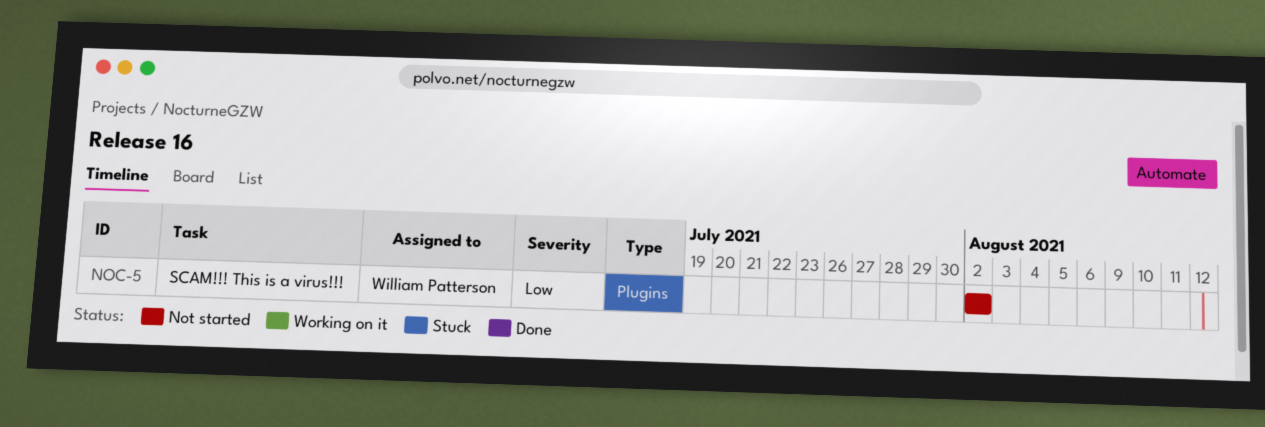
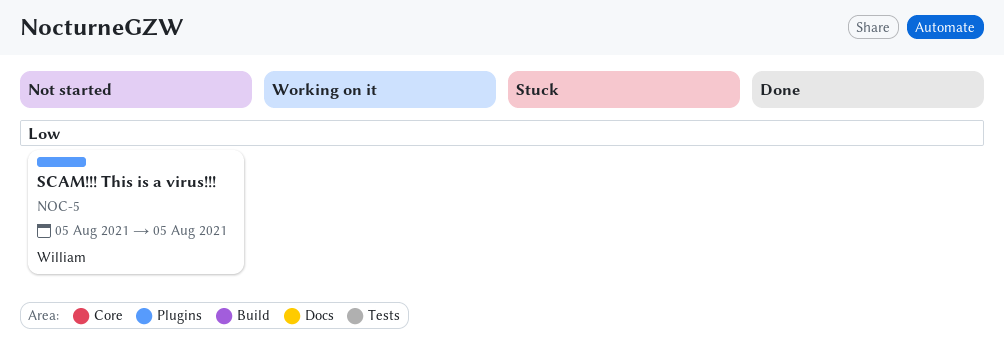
NOC-5, start: Aug 2 -> Aug 5
NOC-5, due: Aug 2 -> Aug 5

